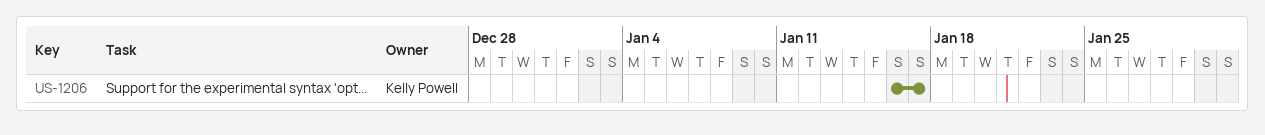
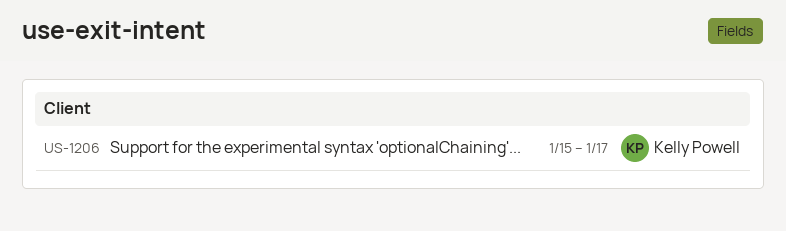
US-1206, start: Jan 16 -> Jan 15

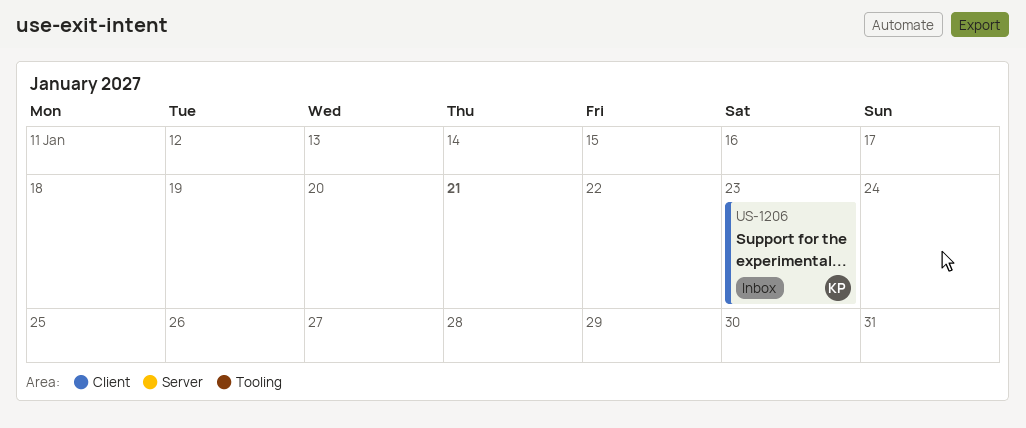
US-1206, due: Jan 17 -> Jan 23

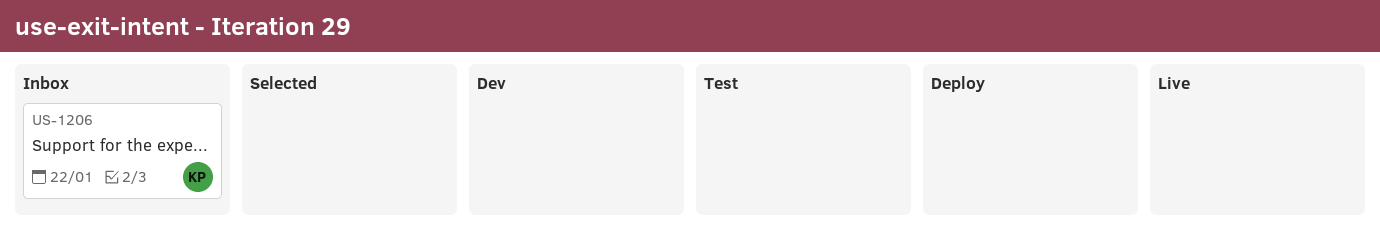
US-1206, due: Jan 23 -> Jan 22

